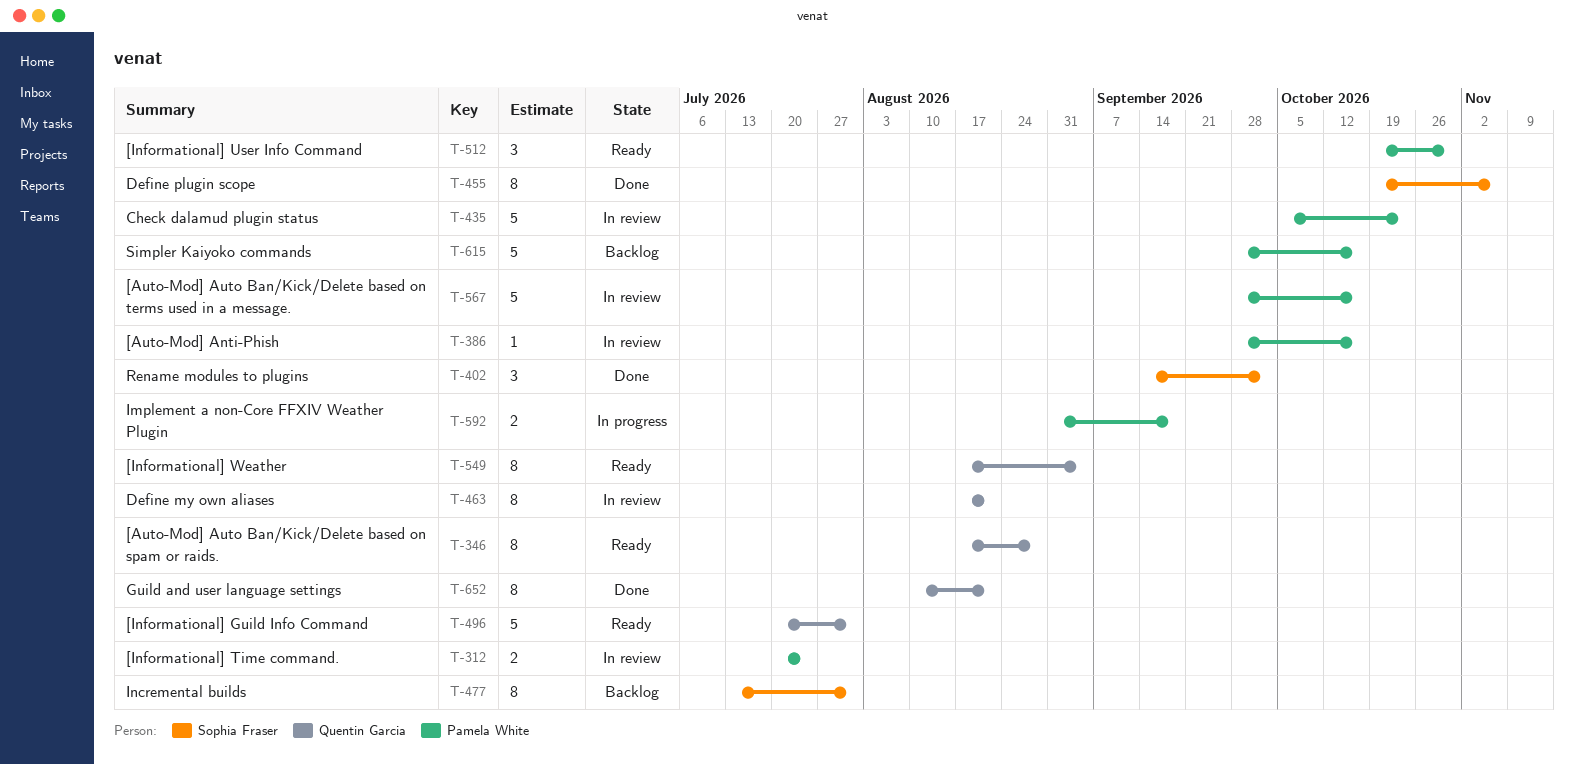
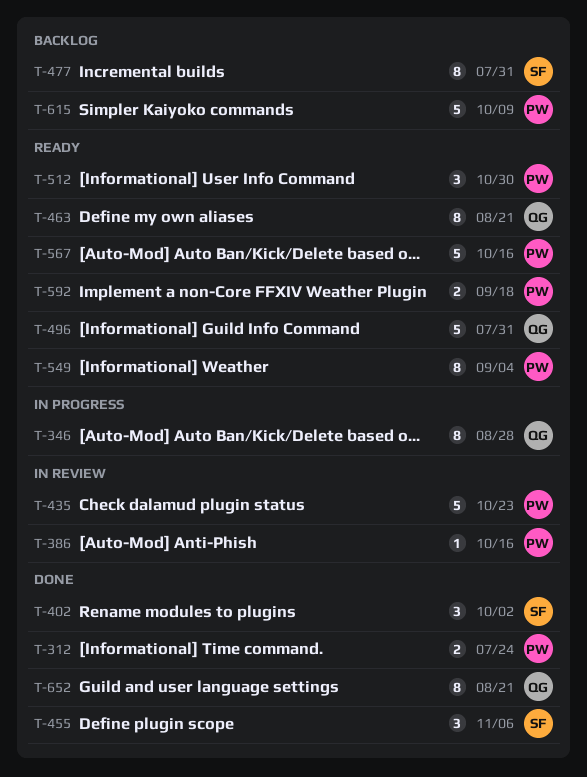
T-312, status: In review -> Done
T-346, status: Ready -> In progress
T-455, estimate: 8 -> 3
T-463, status: In review -> Ready
T-549, owner: Quentin Garcia -> Pamela White
T-567, status: In review -> Ready
T-592, status: In progress -> Ready
T-615, due: Oct 16 -> Oct 9

